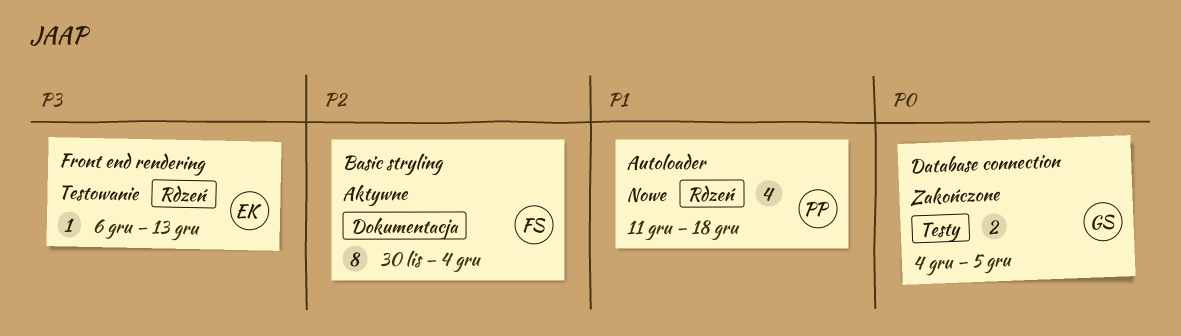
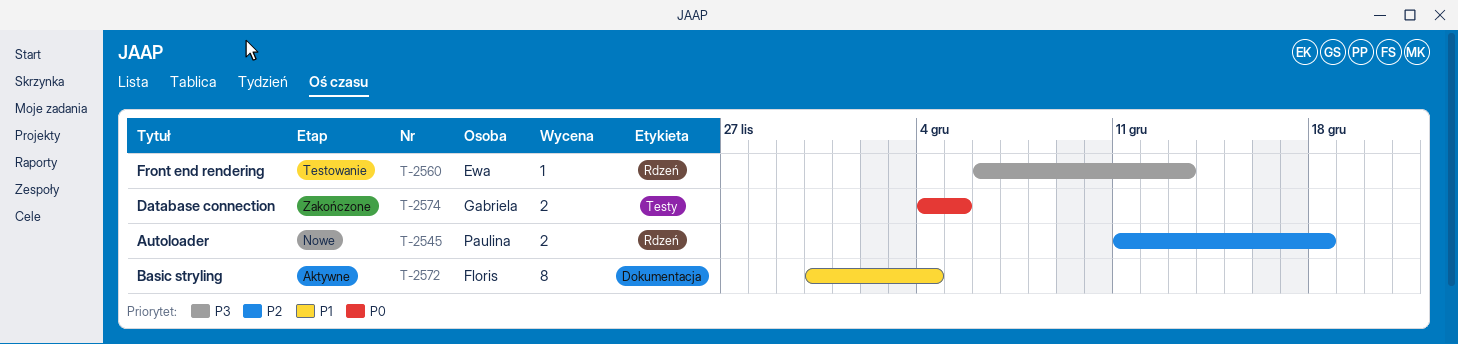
Autoloader, priority: P1 -> P2
Autoloader, estimate: 4 -> 2
Basic stryling, priority: P2 -> P1

